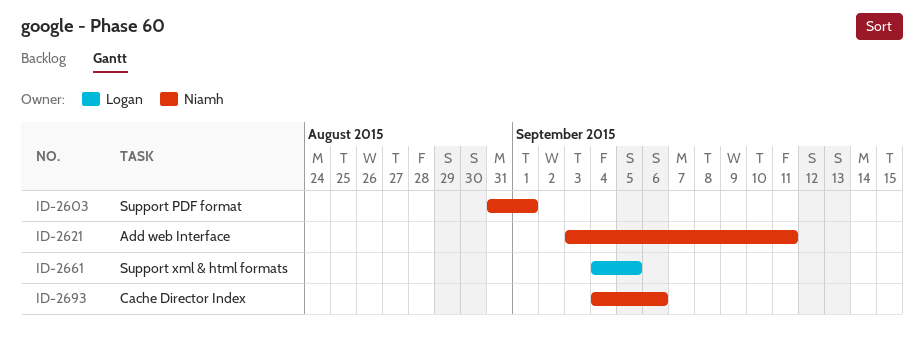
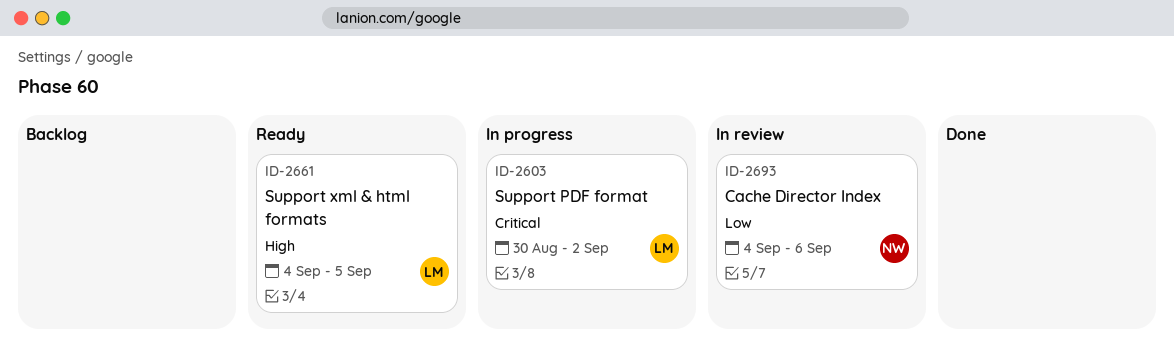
ID-2603, owner: Niamh -> Logan
ID-2603, start: Aug 31 -> Aug 30
ID-2603, due: Sep 1 -> Sep 2
ID-2621: present -> none

